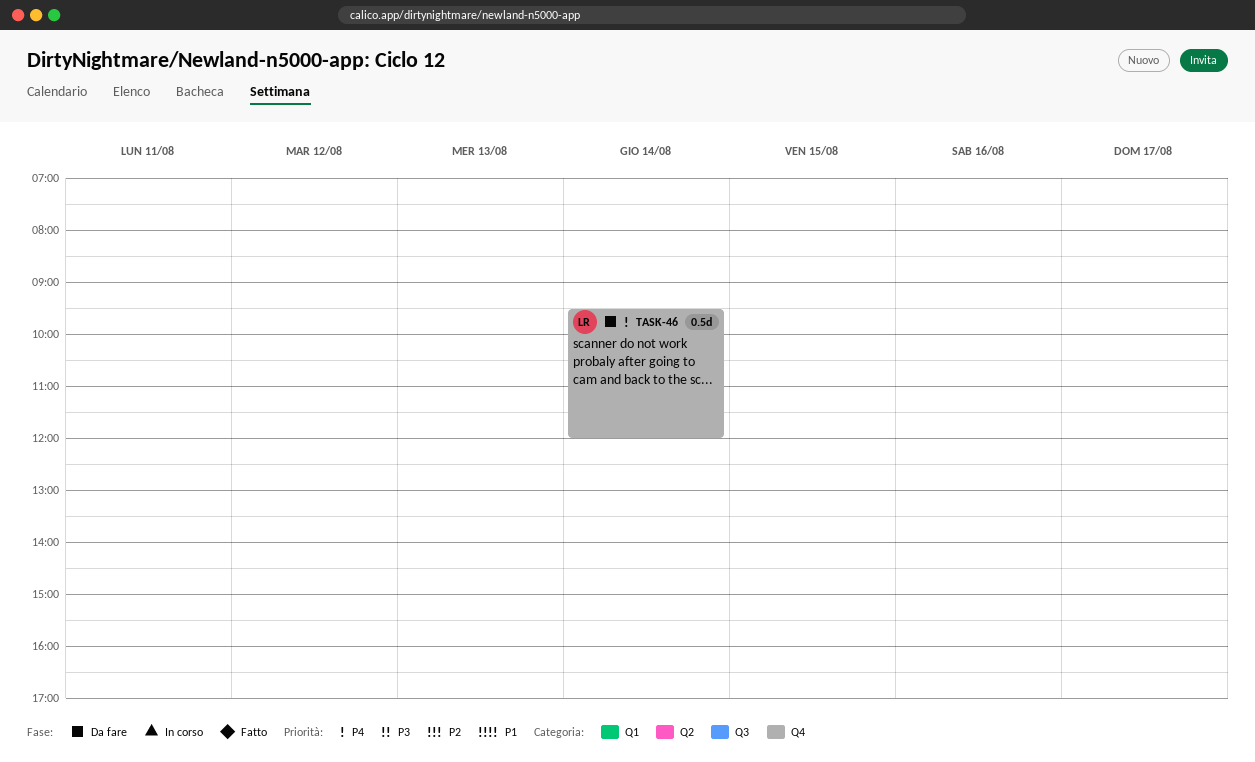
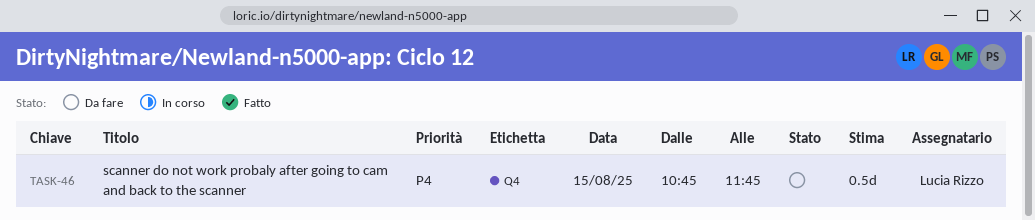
TASK-46, day: Aug 14 -> Aug 15
TASK-46, begins: 09:30 -> 10:45
TASK-46, ends: 12:00 -> 11:45

